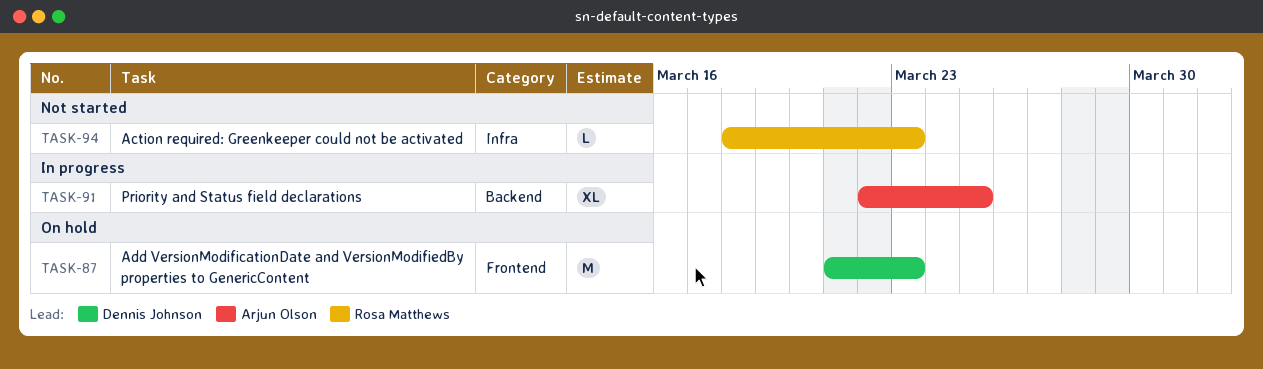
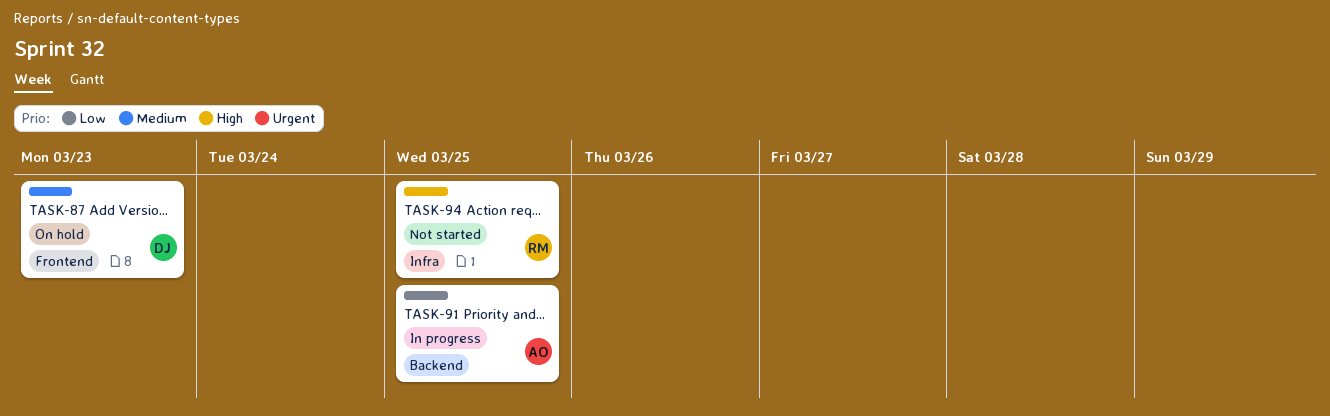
TASK-94, due: Mar 23 -> Mar 25

